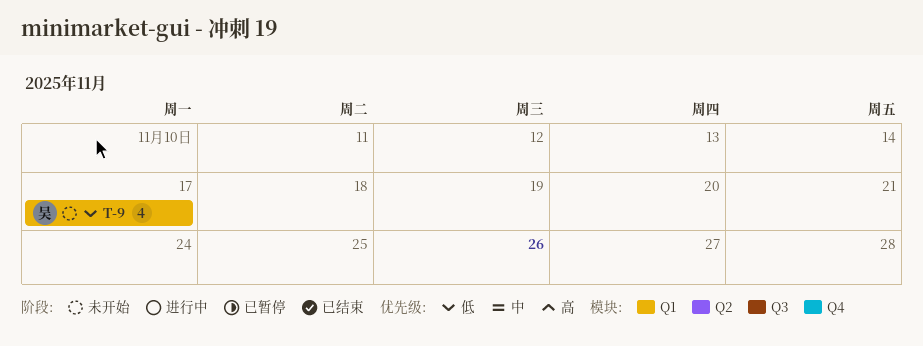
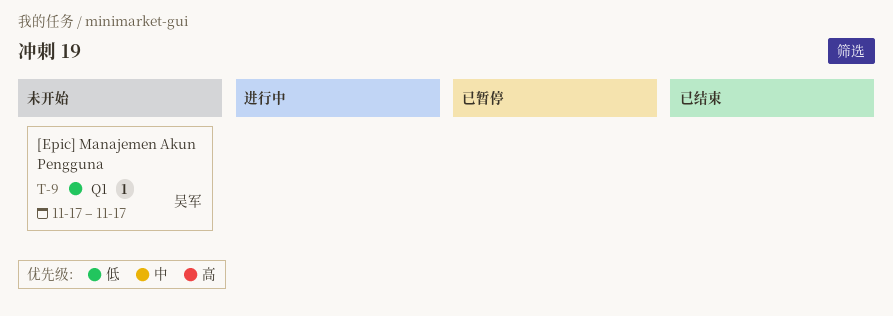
T-9, estimate: 4 -> 1

